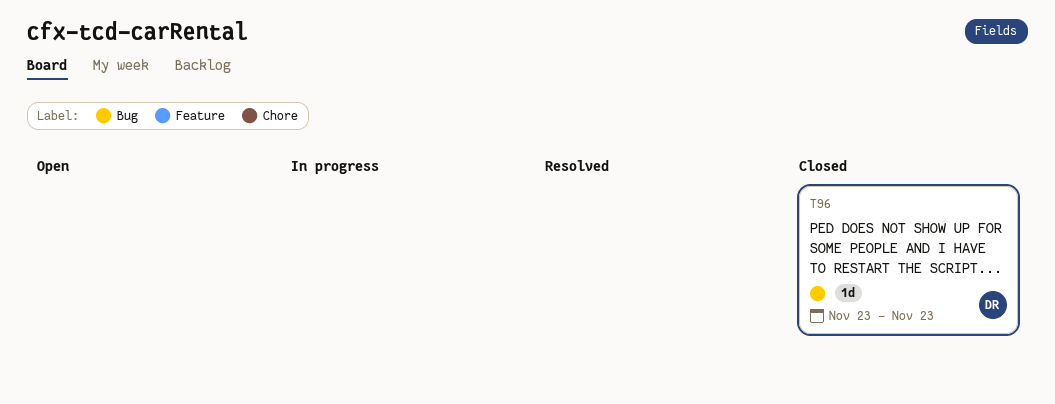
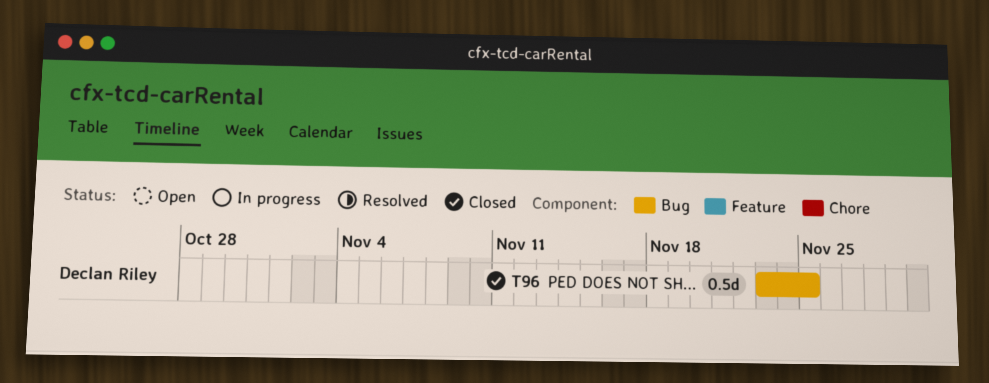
T96, estimate: 1d -> 0.5d
T96, due: Nov 23 -> Nov 25

